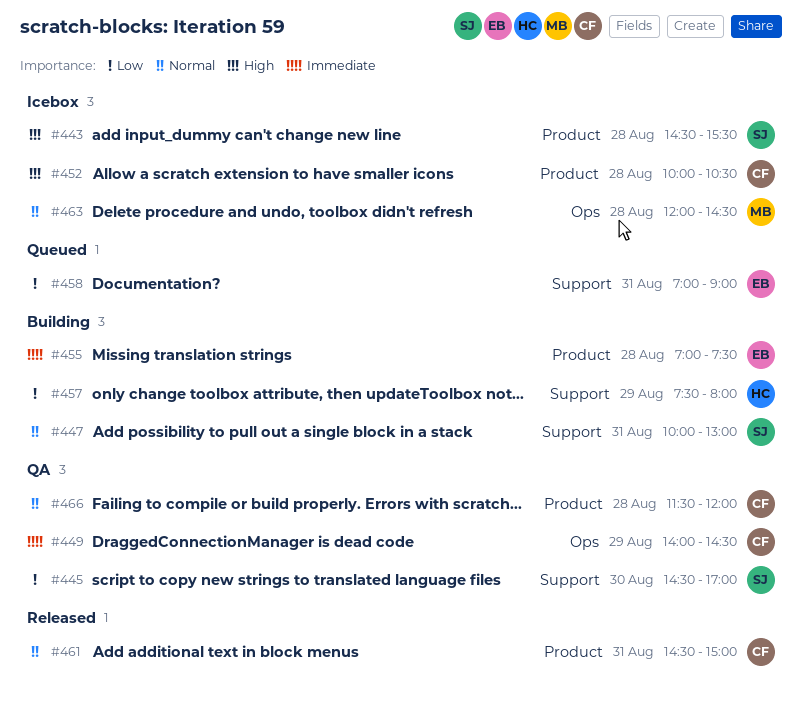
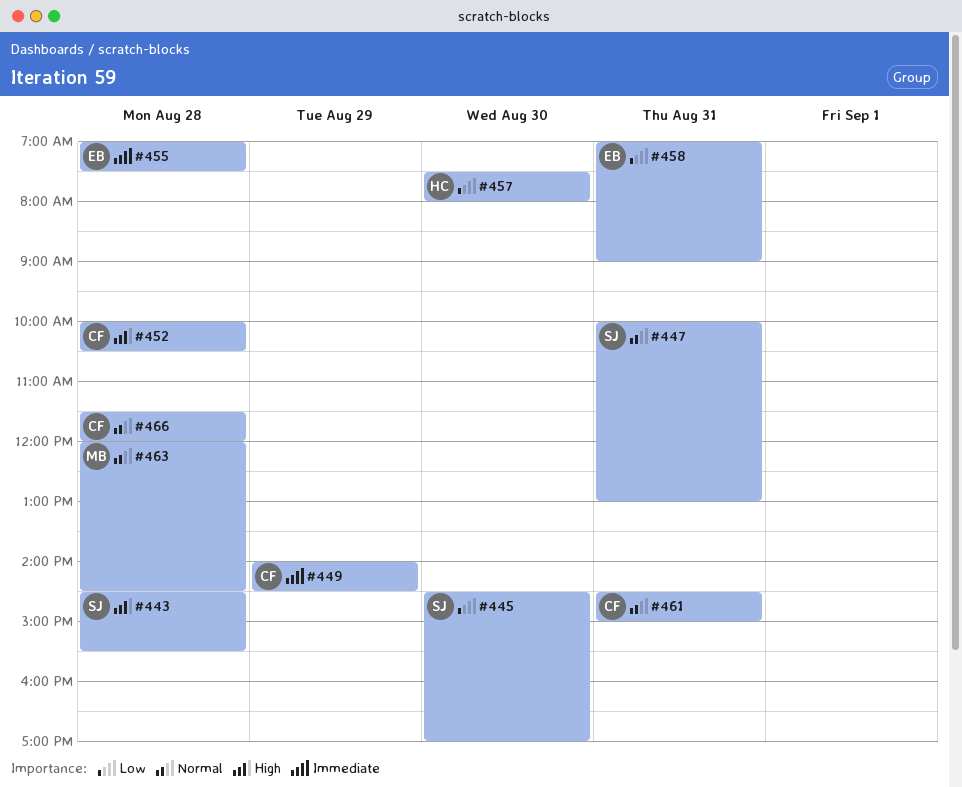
#457, day: Aug 29 -> Aug 30

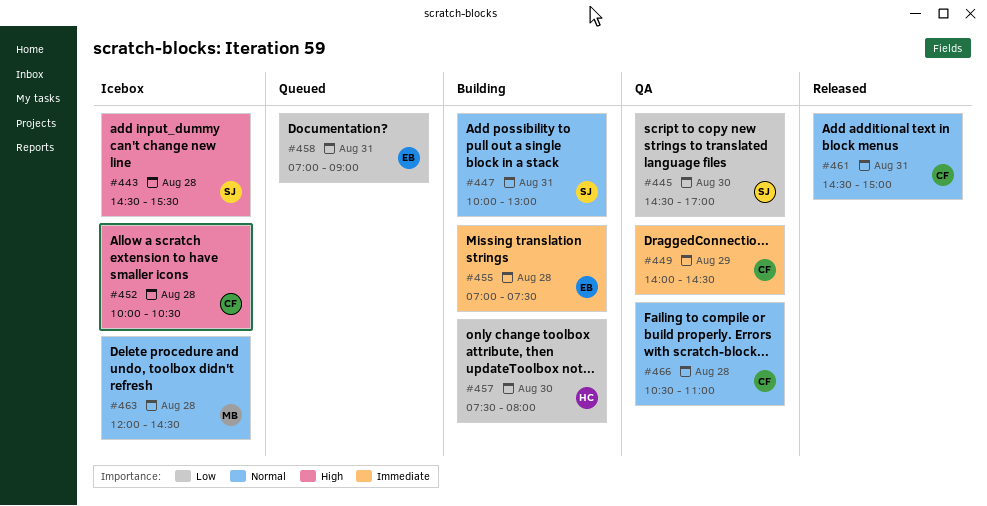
#466, begins: 11:30 -> 10:30
#466, ends: 12:00 -> 11:00

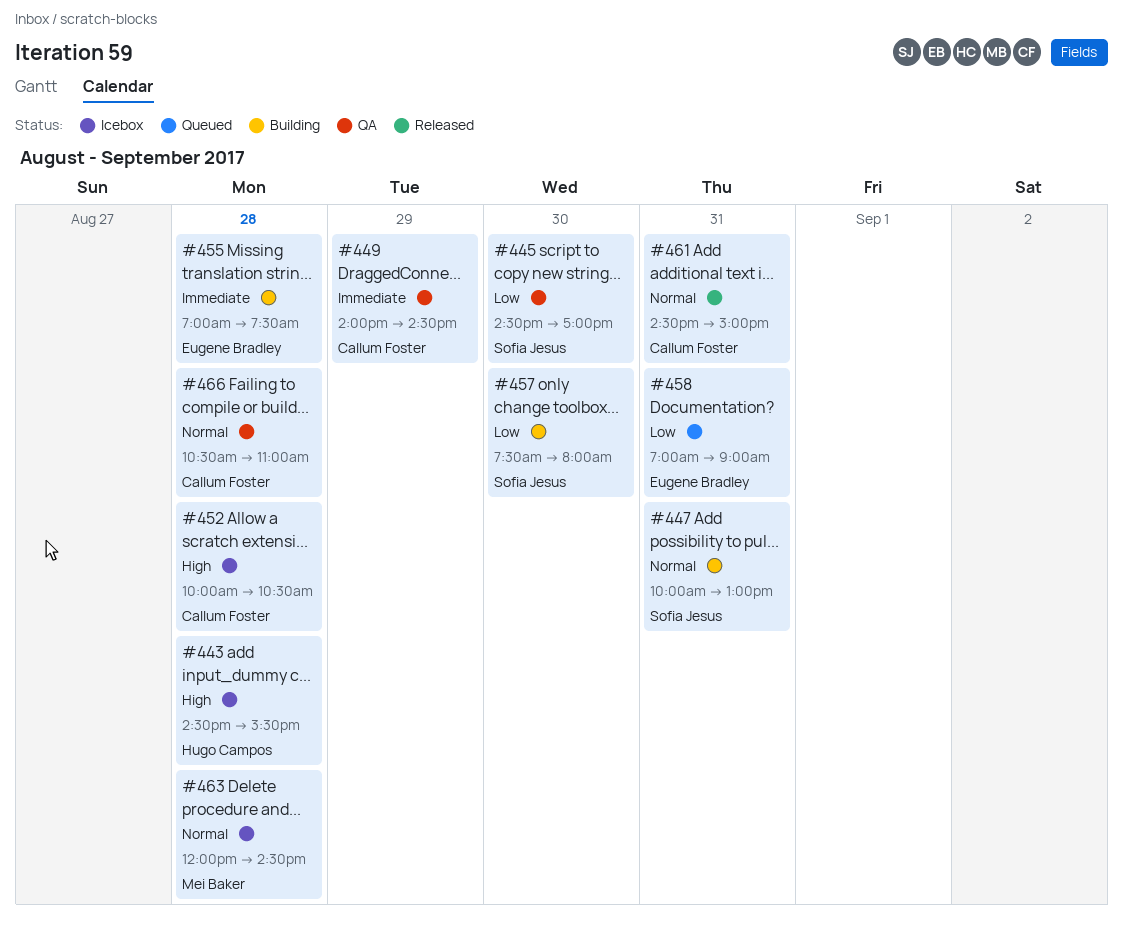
#443, owner: Sofia Jesus -> Hugo Campos
#457, owner: Hugo Campos -> Sofia Jesus

